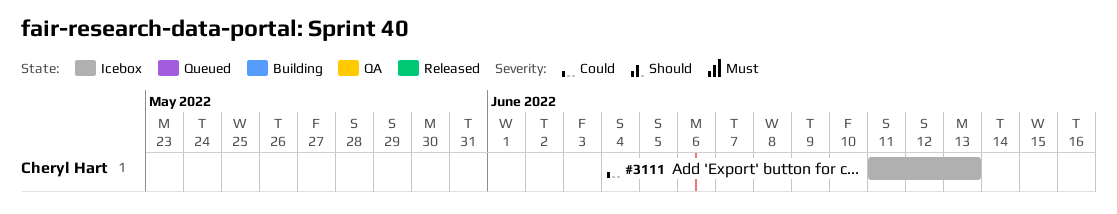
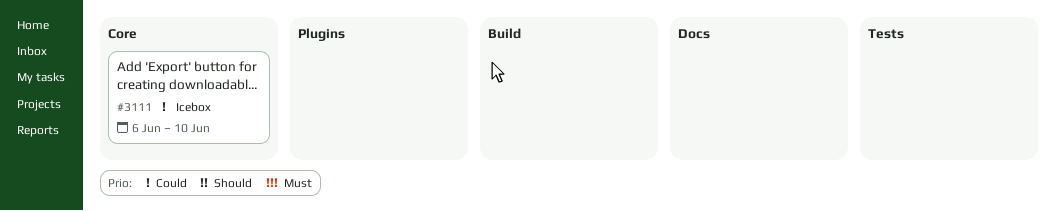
#3111, start: Jun 11 -> Jun 6
#3111, due: Jun 13 -> Jun 10

